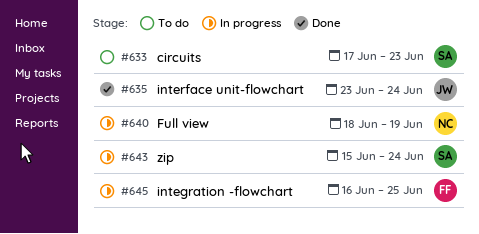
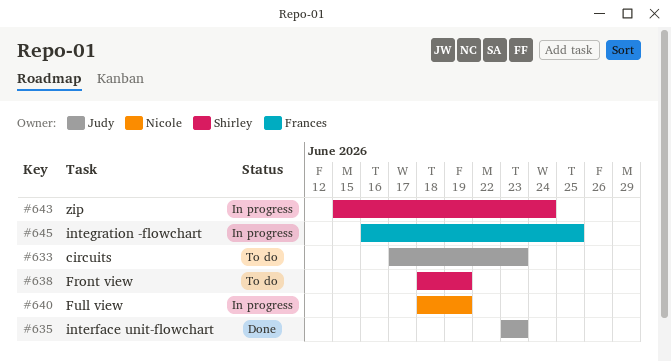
#633, owner: Shirley -> Judy
#635, due: Jun 24 -> Jun 23
#638: none -> present

